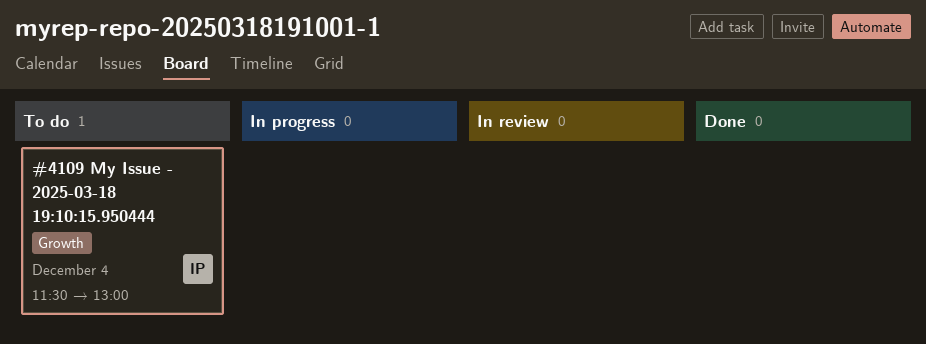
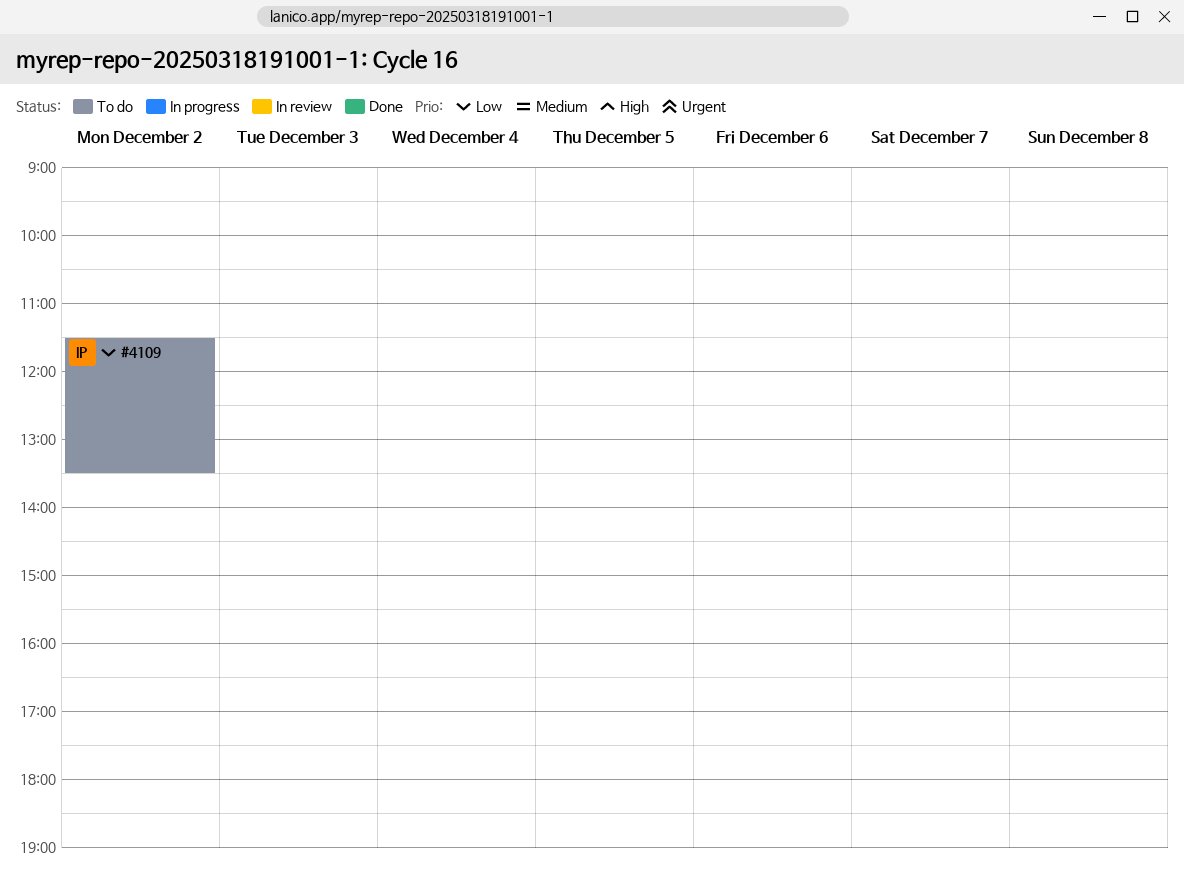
#4109, day: Dec 4 -> Dec 2
#4109, ends: 13:00 -> 13:30

